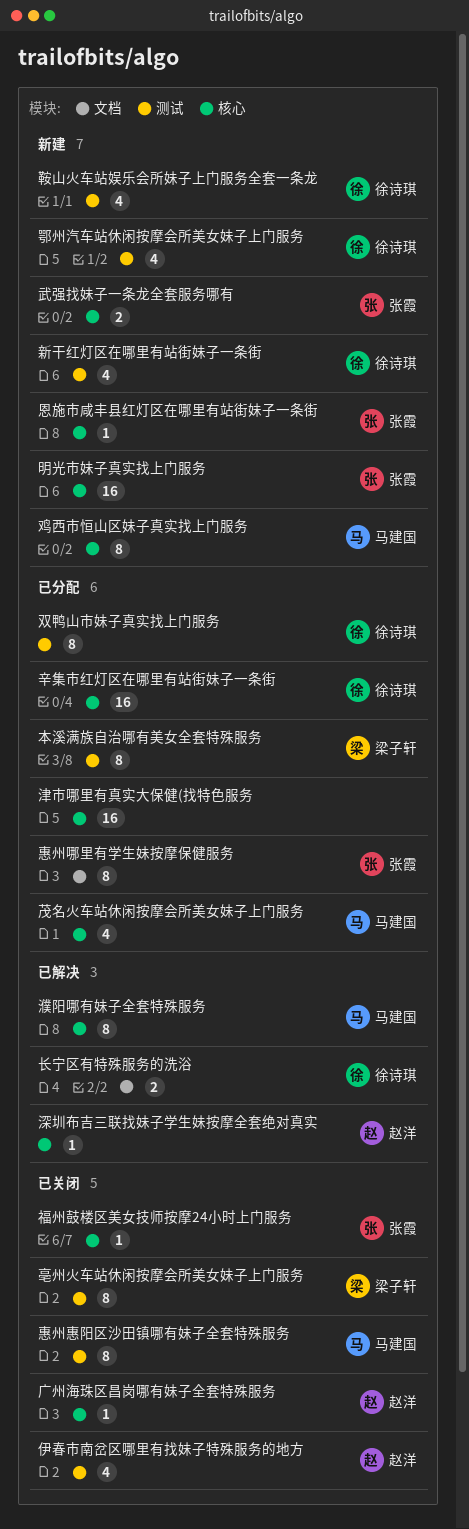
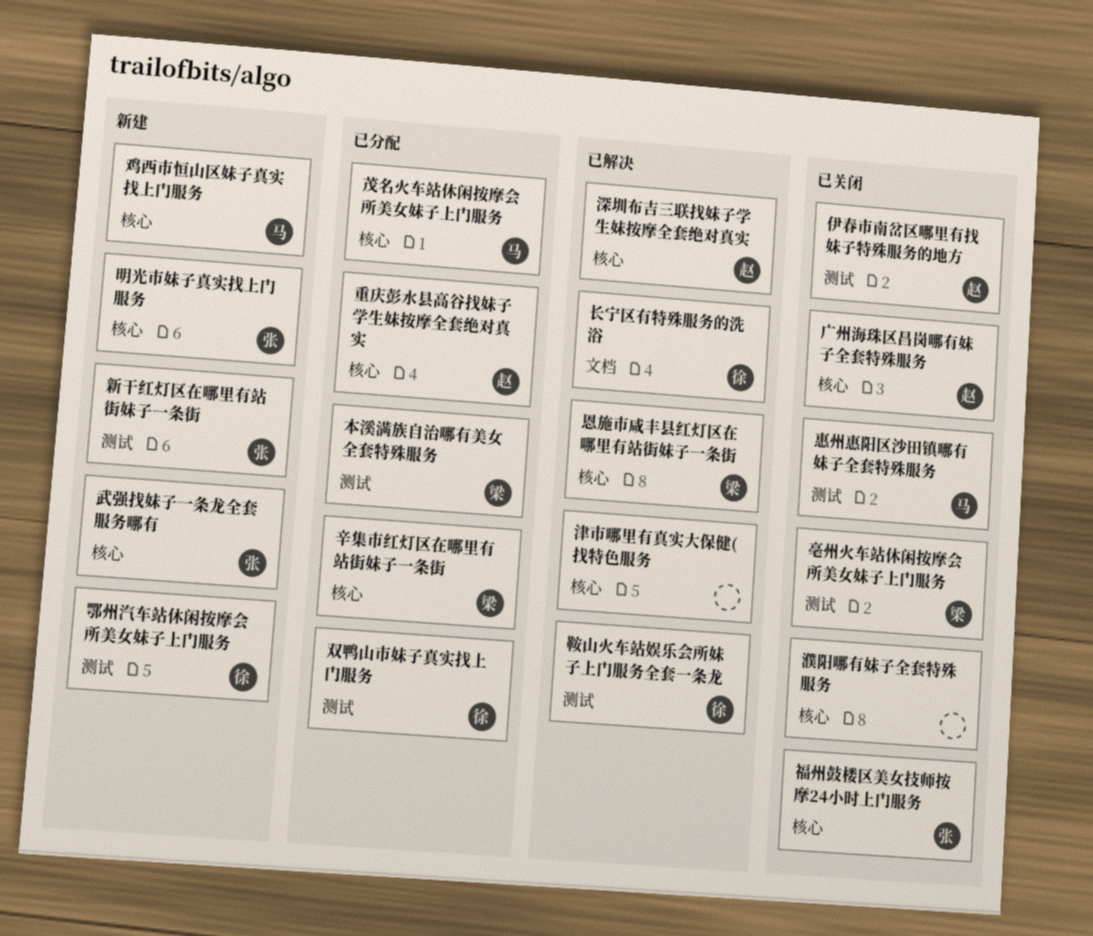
恩施市咸丰县红灯区在哪里有站街妹子一条街, status: 新建 -> 已解决
恩施市咸丰县红灯区在哪里有站街妹子一条街, owner: 张霞 -> 梁子轩
惠州哪里有学生妹按摩保健服务: present -> none
新干红灯区在哪里有站街妹子一条街, owner: 徐诗琪 -> 张霞
津市哪里有真实大保健(找特色服务, status: 已分配 -> 已解决
濮阳哪有妹子全套特殊服务, status: 已解决 -> 已关闭
濮阳哪有妹子全套特殊服务, owner: 马建国 -> none
辛集市红灯区在哪里有站街妹子一条街, owner: 徐诗琪 -> 梁子轩
重庆彭水县高谷找妹子学生妹按摩全套绝对真实: none -> present
鞍山火车站娱乐会所妹子上门服务全套一条龙, status: 新建 -> 已解决

